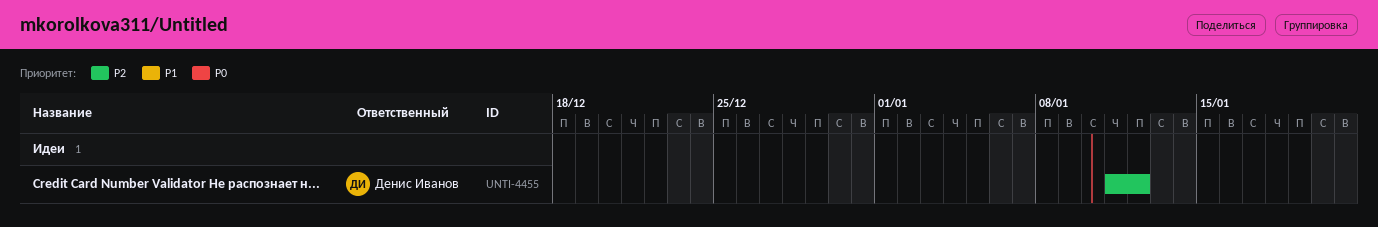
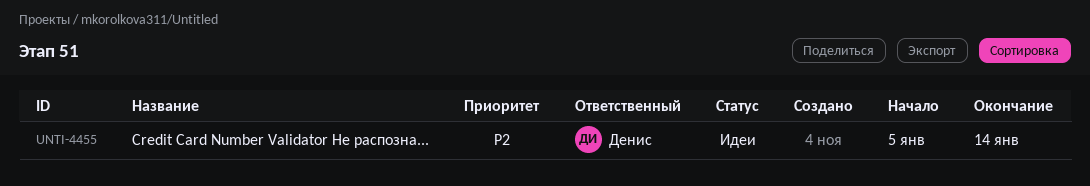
UNTI-4455, start: Jan 11 -> Jan 5
UNTI-4455, due: Jan 12 -> Jan 14

